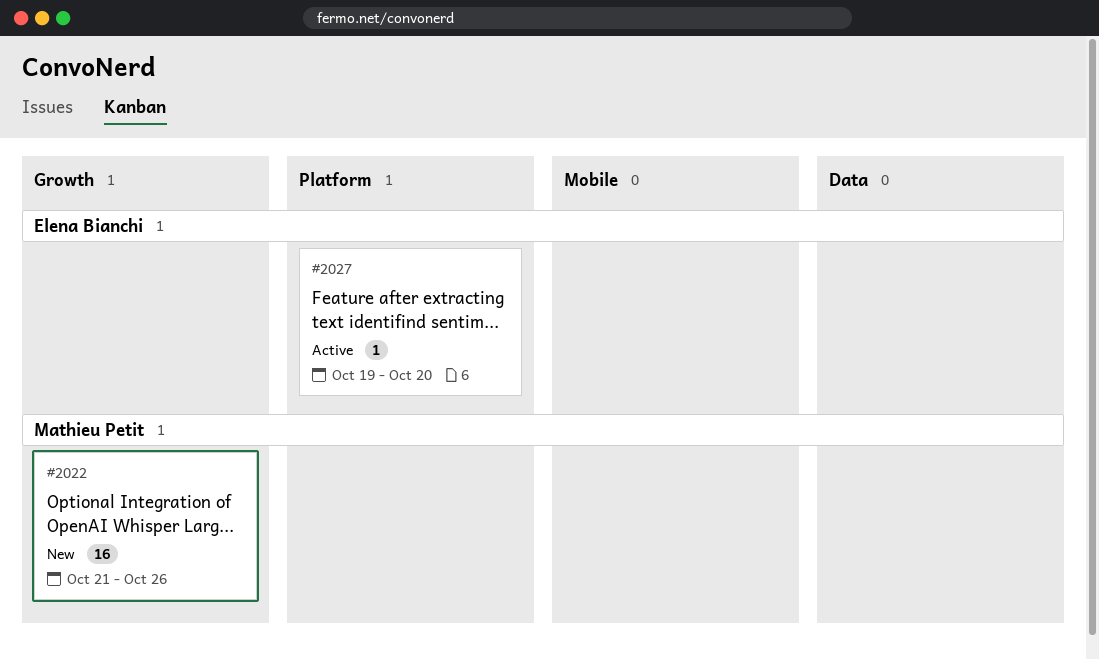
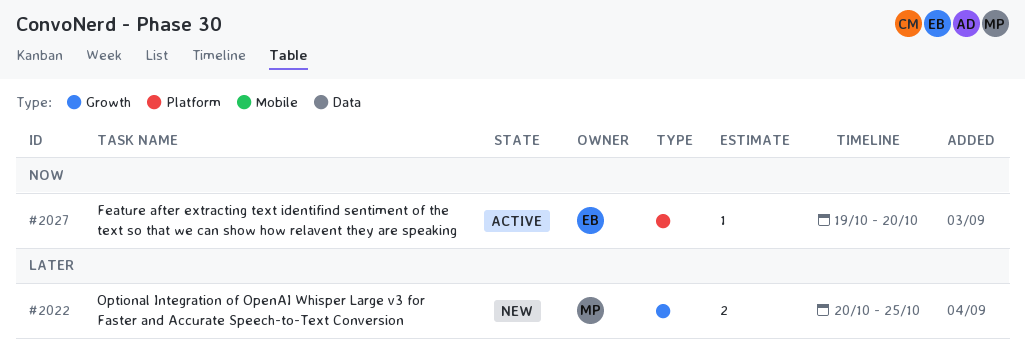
#2022, estimate: 16 -> 2
#2022, start: Oct 21 -> Oct 20
#2022, due: Oct 26 -> Oct 25

